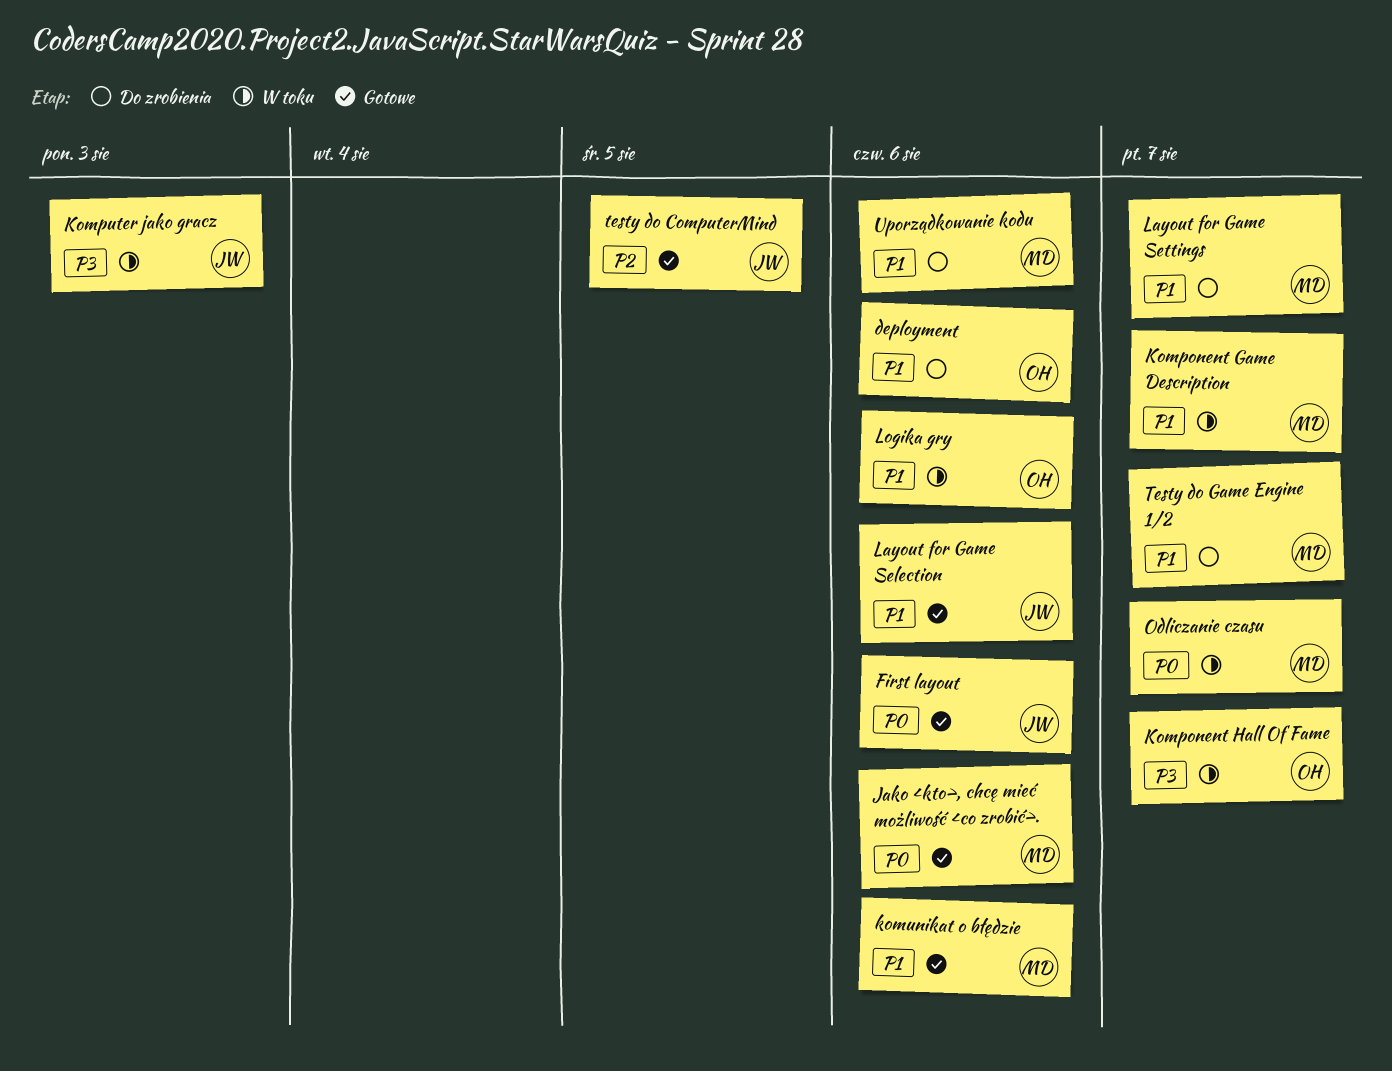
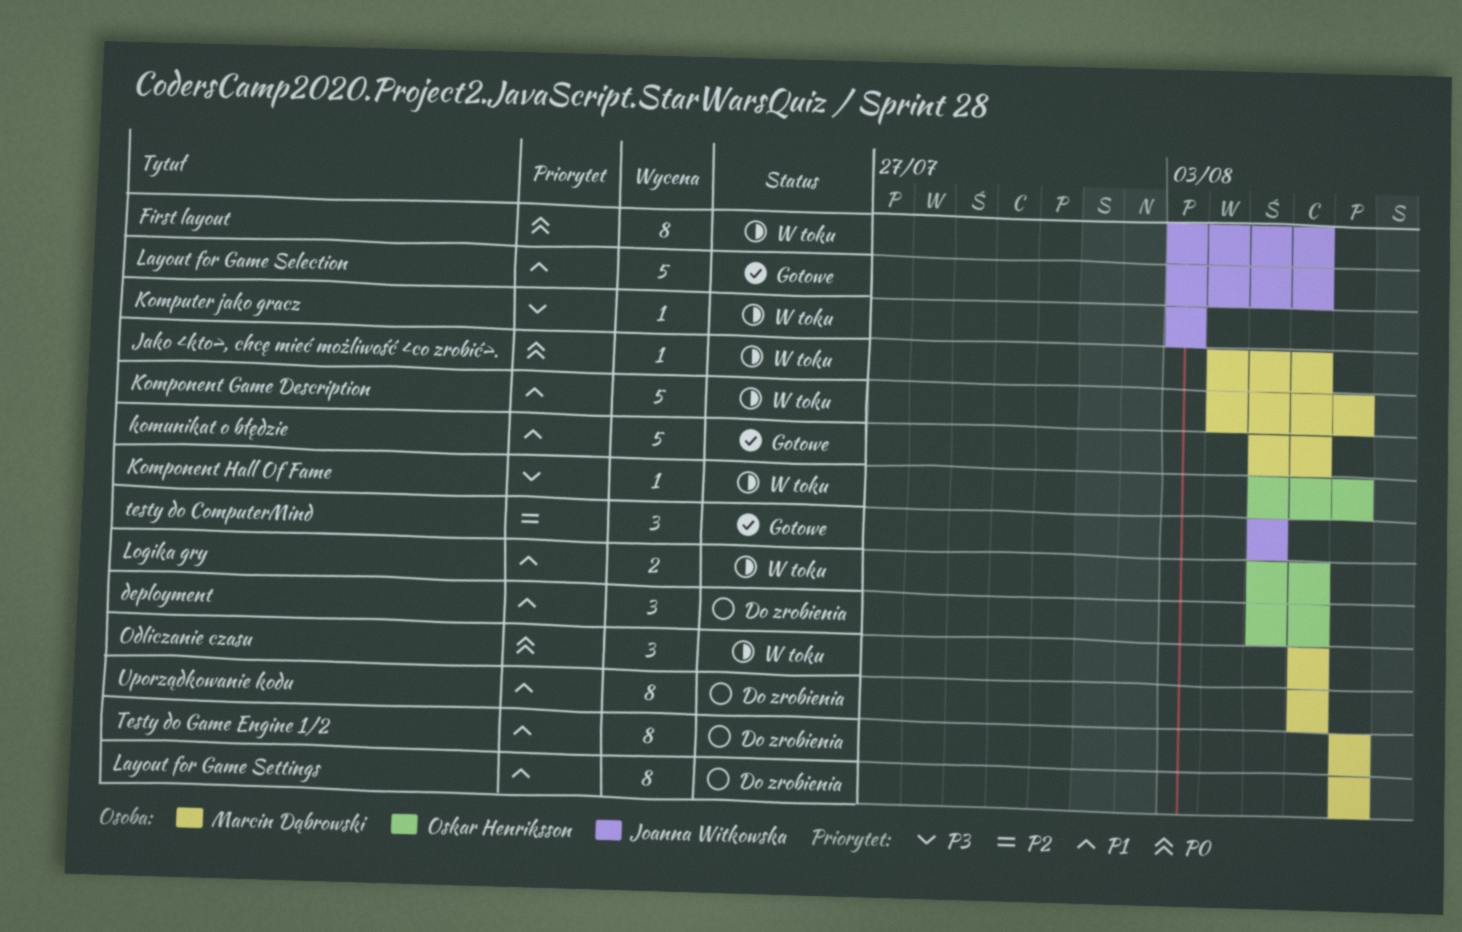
First layout, status: Gotowe -> W toku
Jako <kto>, chcę mieć możliwość <co zrobić>., status: Gotowe -> W toku
Odliczanie czasu, due: Aug 7 -> Aug 6

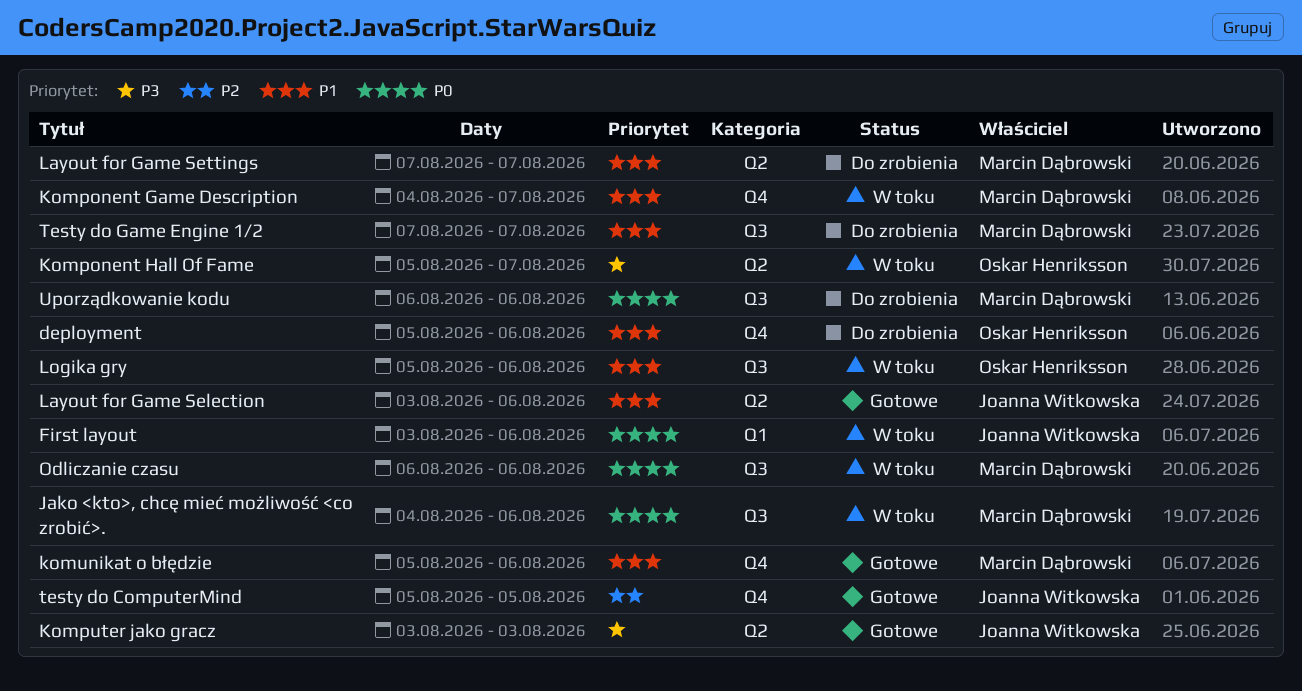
Komputer jako gracz, status: W toku -> Gotowe
Uporządkowanie kodu, priority: P1 -> P0

